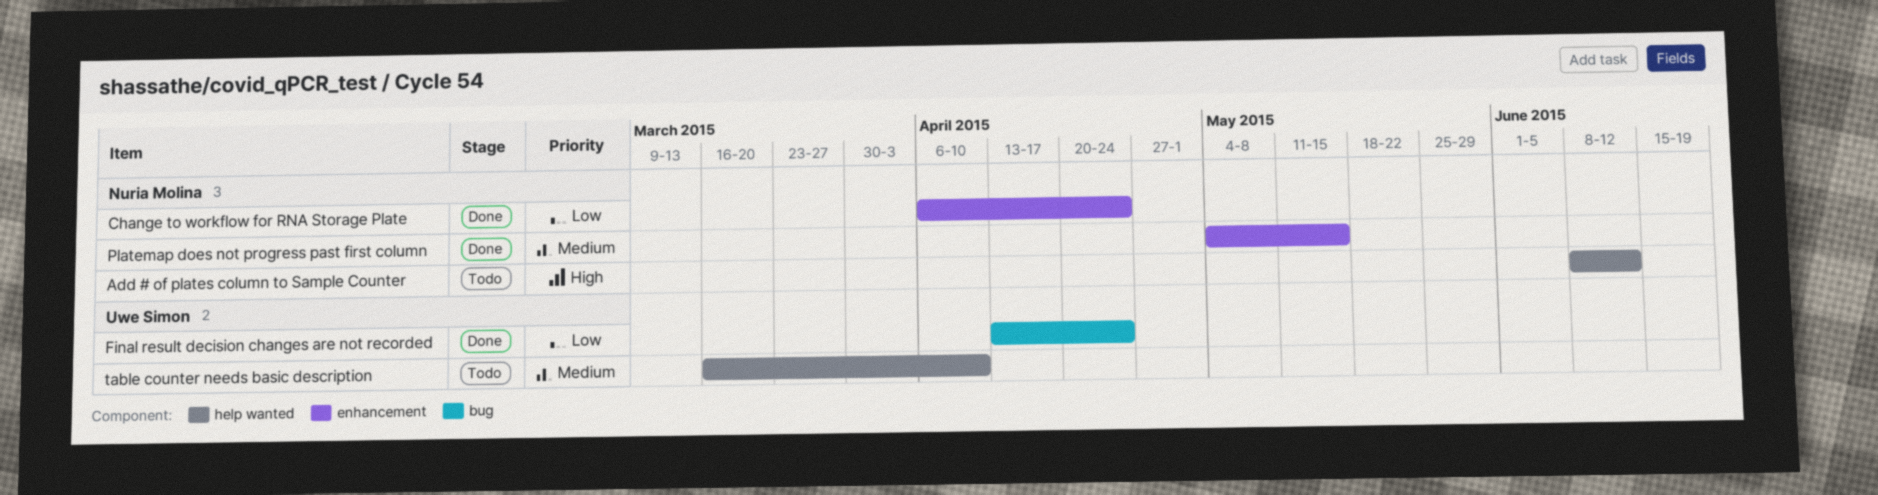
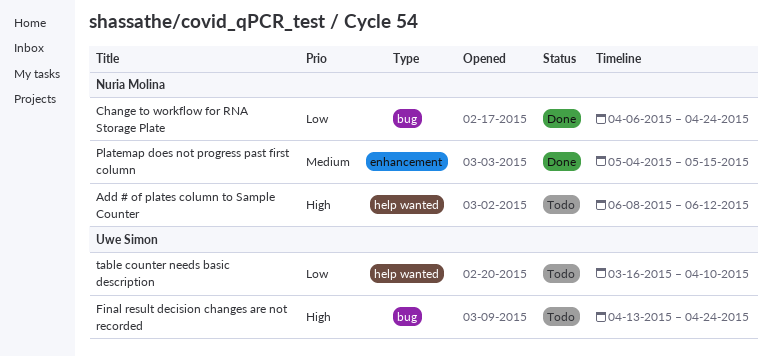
Change to workflow for RNA Storage Plate, label: enhancement -> bug
Final result decision changes are not recorded, status: Done -> Todo
Final result decision changes are not recorded, priority: Low -> High
table counter needs basic description, priority: Medium -> Low

